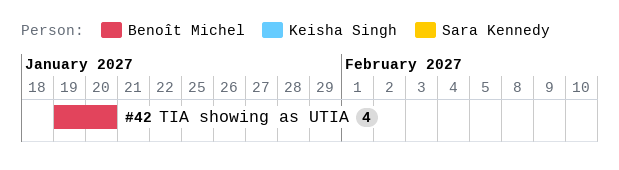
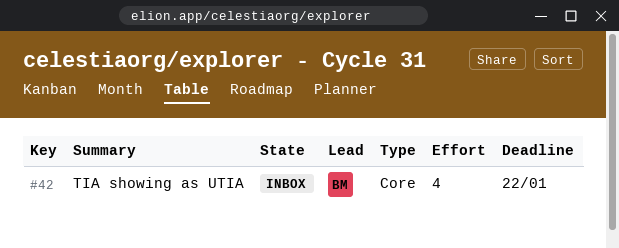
#42, due: Jan 20 -> Jan 22

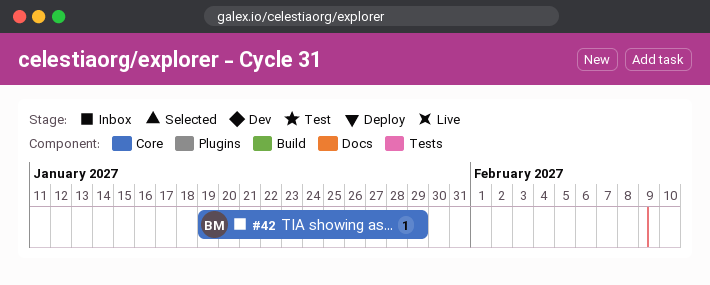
#42, estimate: 4 -> 1
#42, due: Jan 22 -> Jan 29

